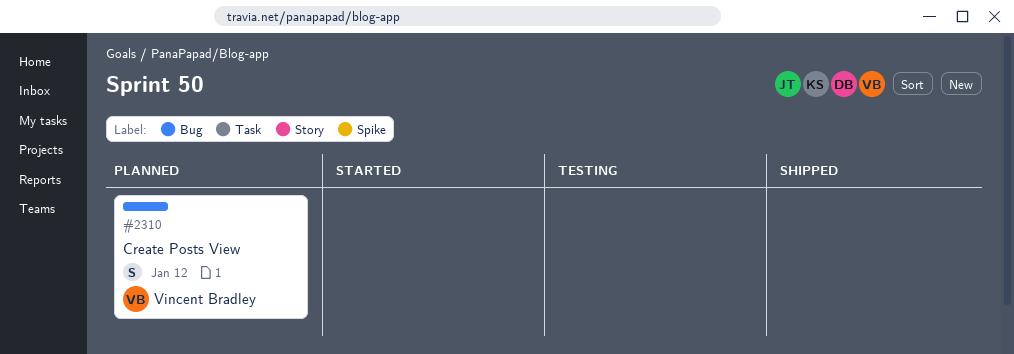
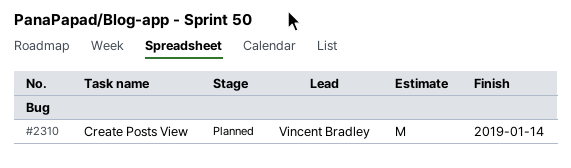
#2310, estimate: S -> M
#2310, due: Jan 12 -> Jan 14

